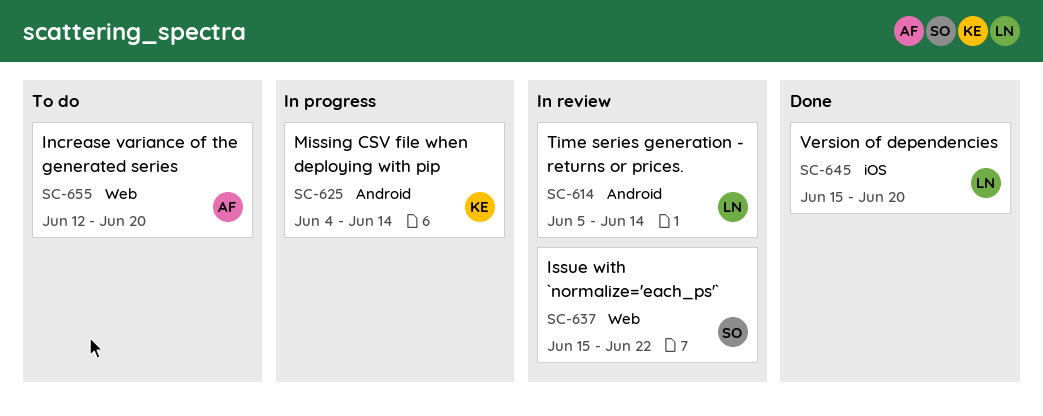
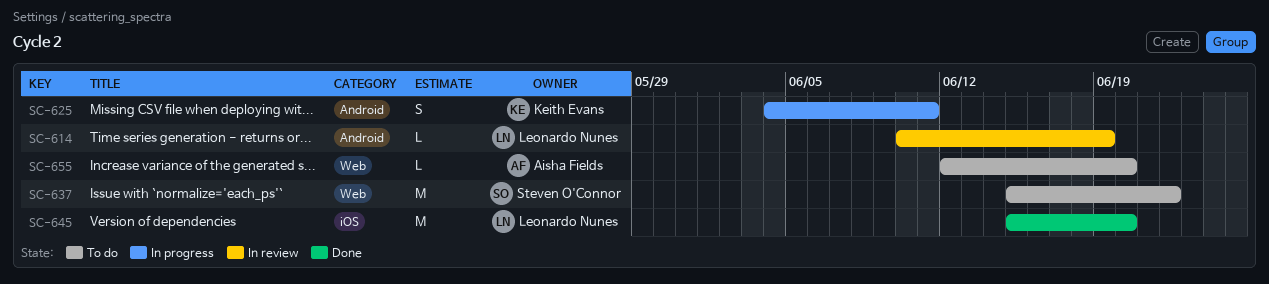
SC-614, start: Jun 5 -> Jun 10
SC-614, due: Jun 14 -> Jun 19
SC-625, due: Jun 14 -> Jun 11
SC-637, status: In review -> To do

